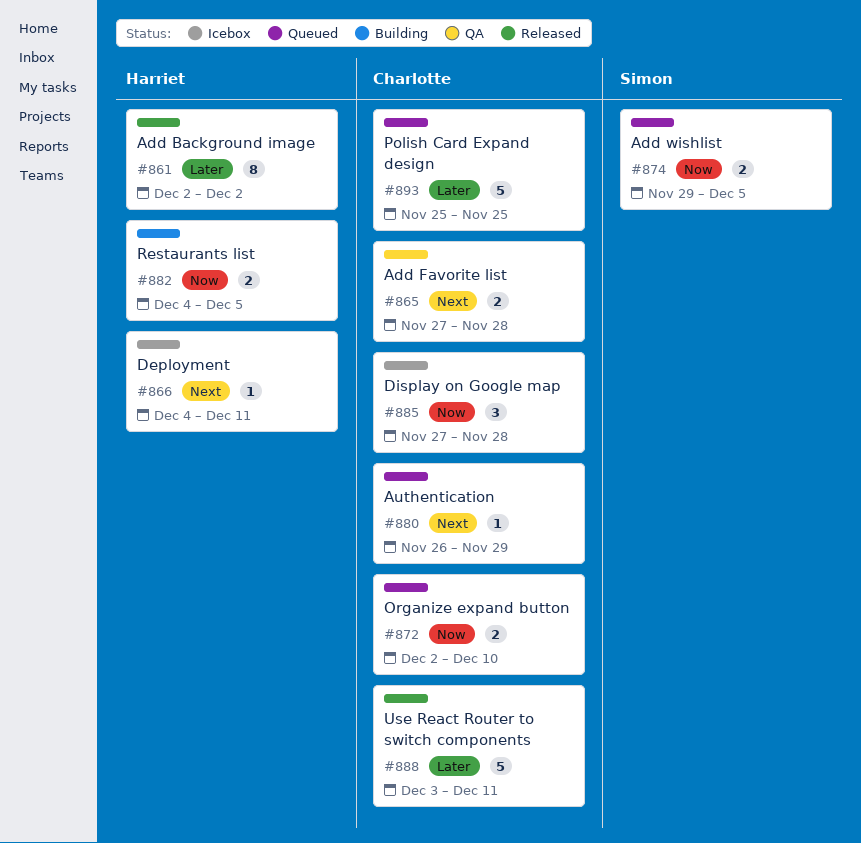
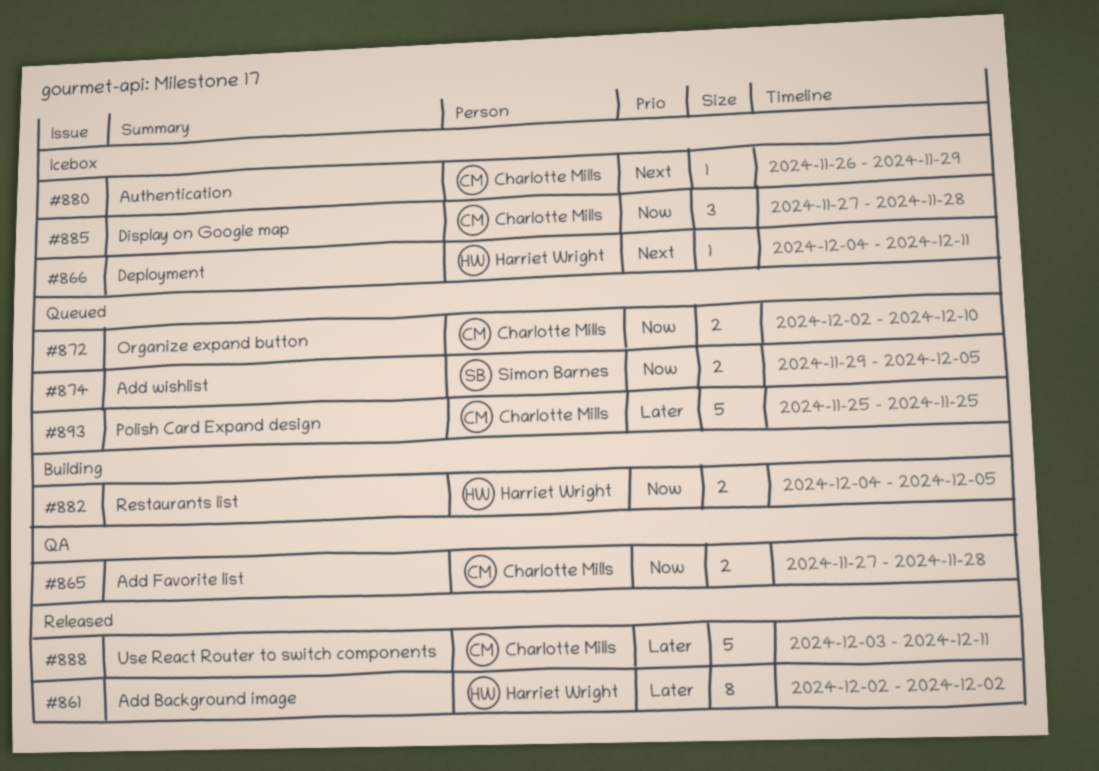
#865, priority: Next -> Now
#880, status: Queued -> Icebox

